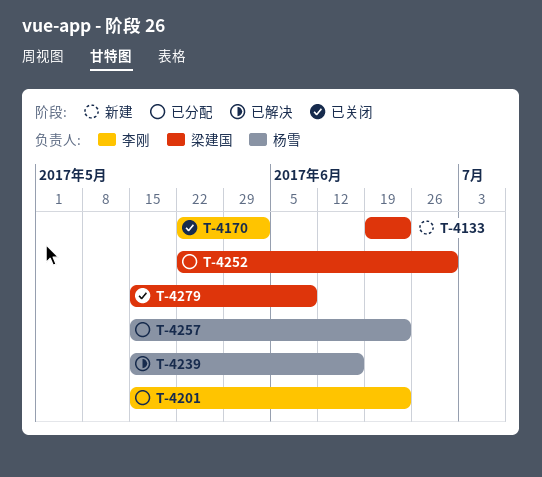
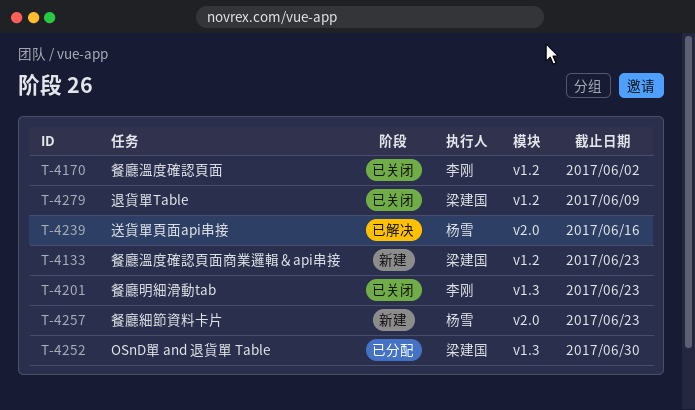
T-4201, status: 已分配 -> 已关闭
T-4257, status: 已分配 -> 新建

